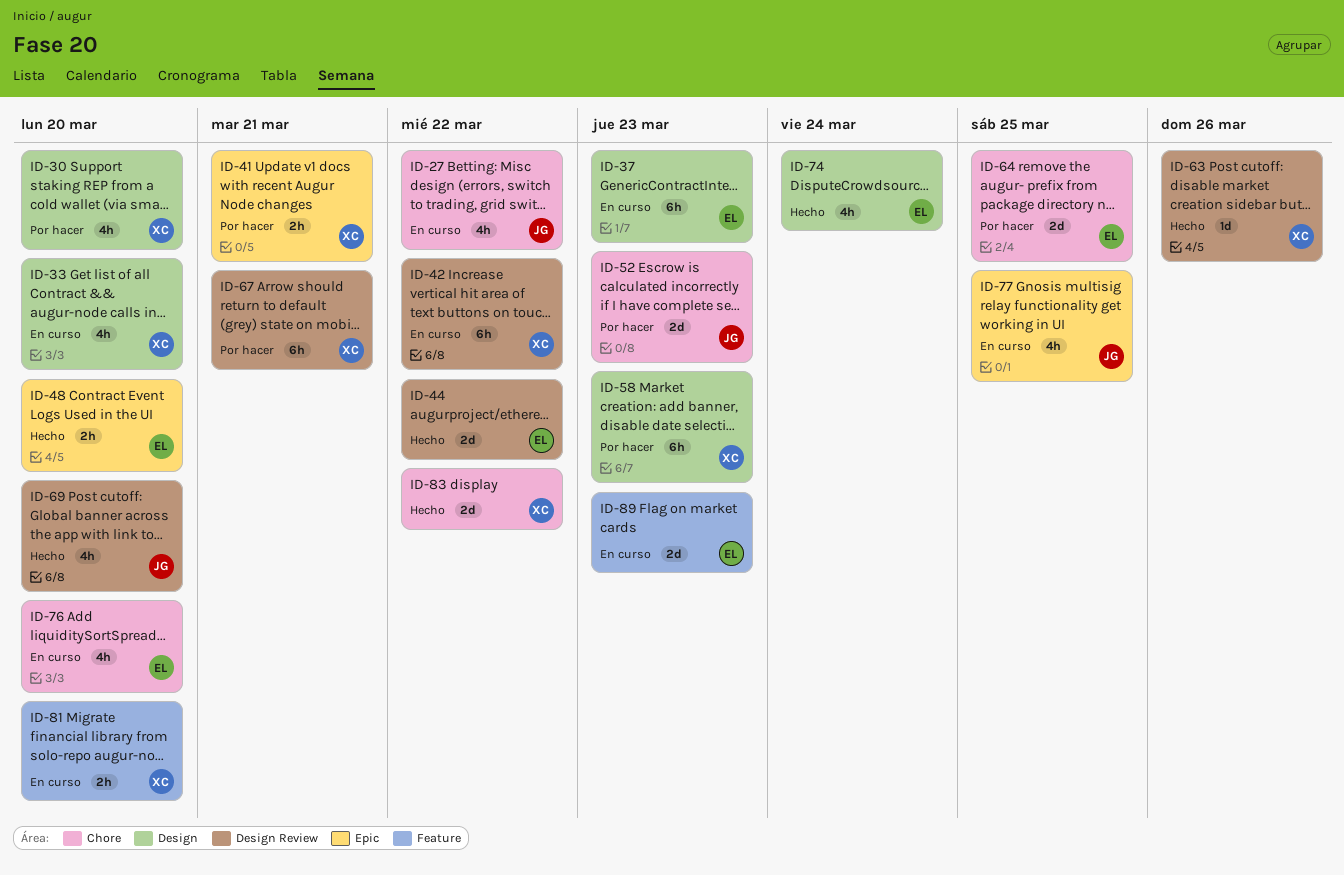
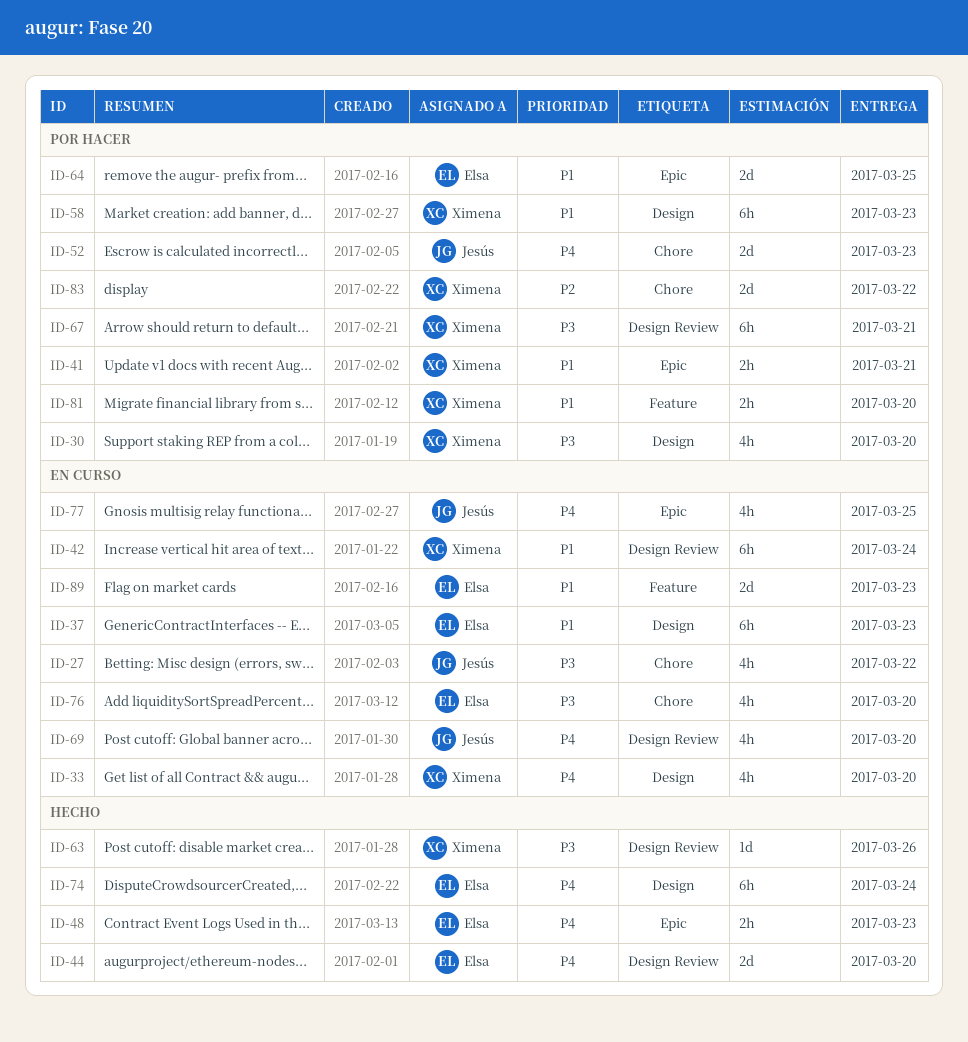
ID-42, due: Mar 22 -> Mar 24
ID-44, due: Mar 22 -> Mar 20
ID-48, due: Mar 20 -> Mar 23
ID-64, label: Chore -> Epic
ID-69, status: Hecho -> En curso
ID-74, estimate: 4h -> 6h
ID-81, status: En curso -> Por hacer
ID-83, status: Hecho -> Por hacer

